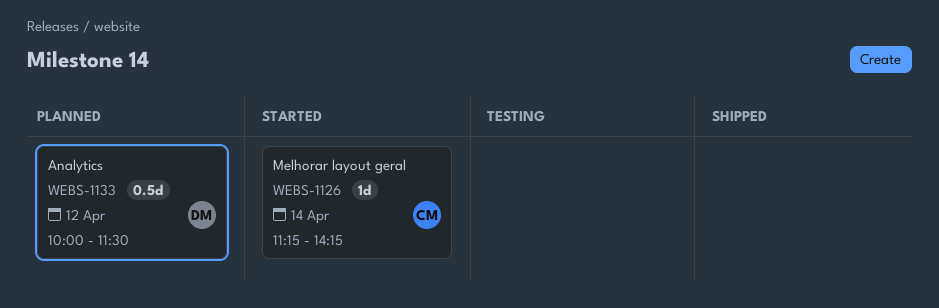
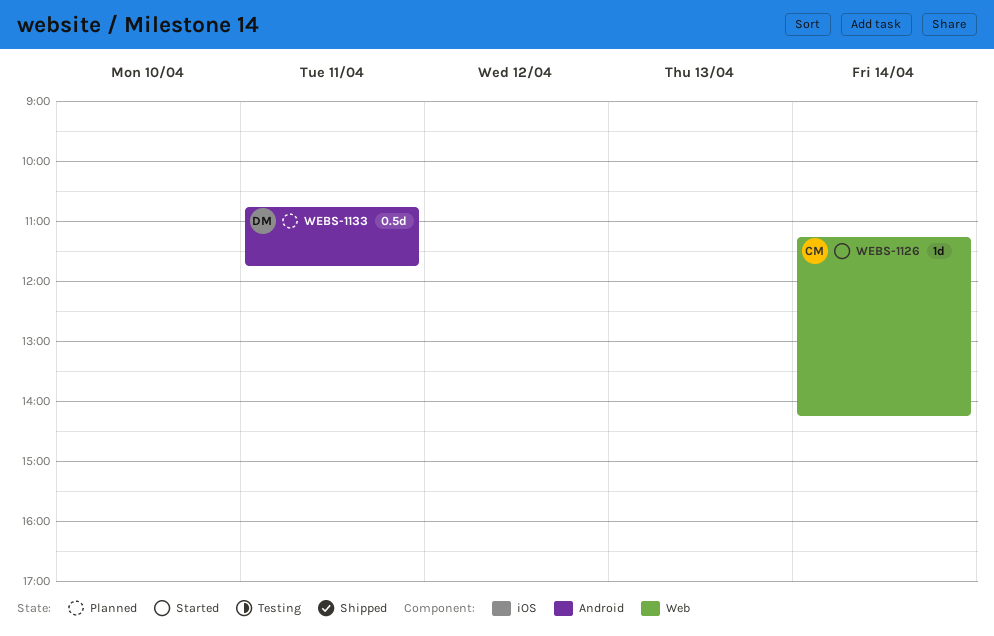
WEBS-1133, day: Apr 12 -> Apr 11
WEBS-1133, begins: 10:00 -> 10:45
WEBS-1133, ends: 11:30 -> 11:45

